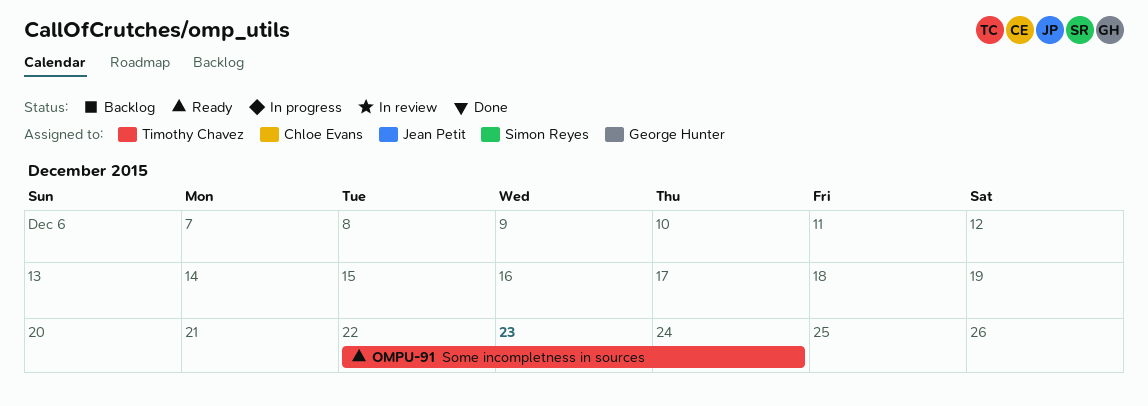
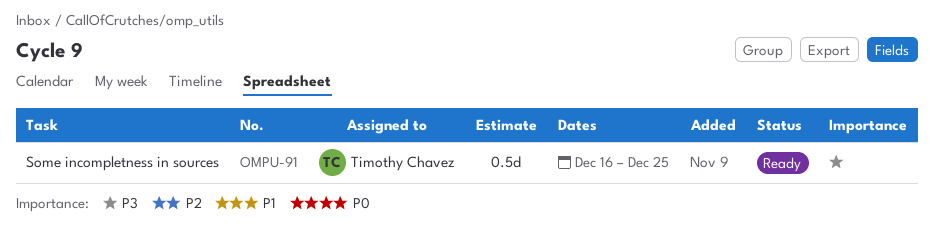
OMPU-91, start: Dec 22 -> Dec 16
OMPU-91, due: Dec 24 -> Dec 25

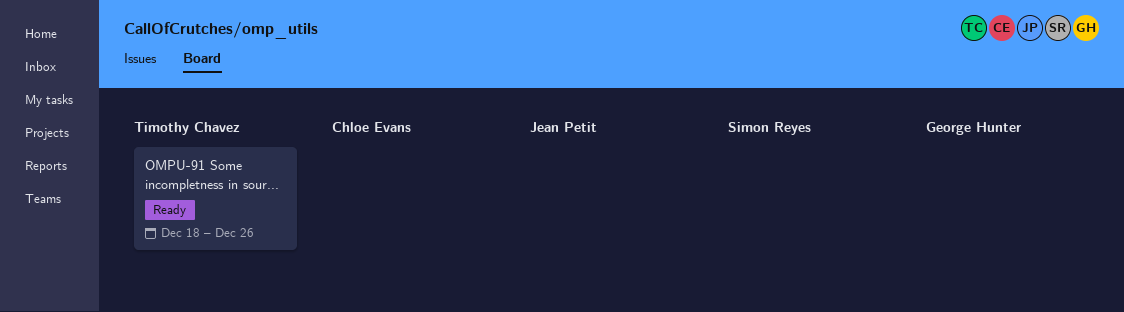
OMPU-91, start: Dec 16 -> Dec 18
OMPU-91, due: Dec 25 -> Dec 26

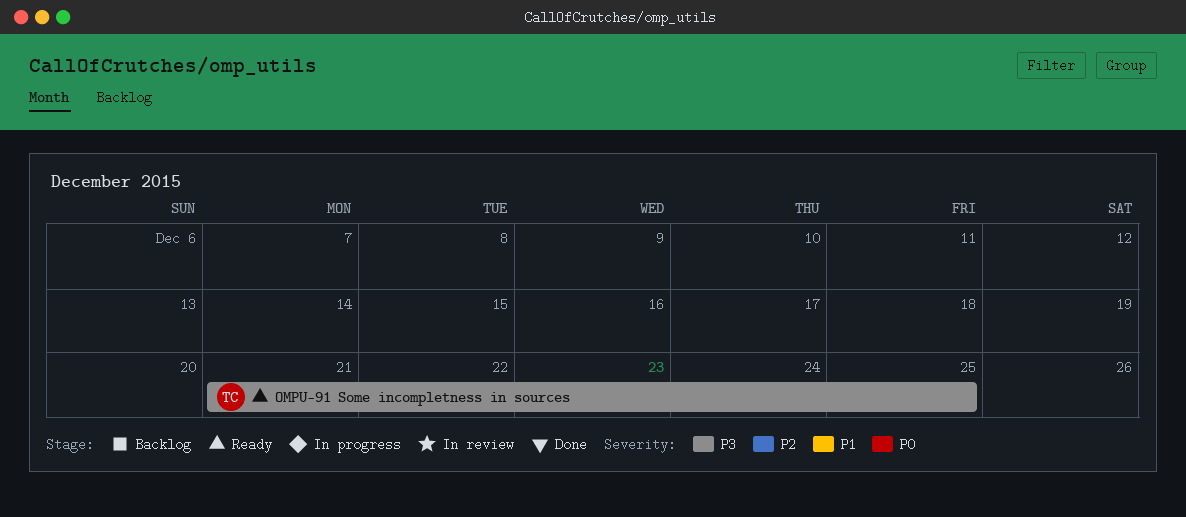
OMPU-91, start: Dec 18 -> Dec 21
OMPU-91, due: Dec 26 -> Dec 25

